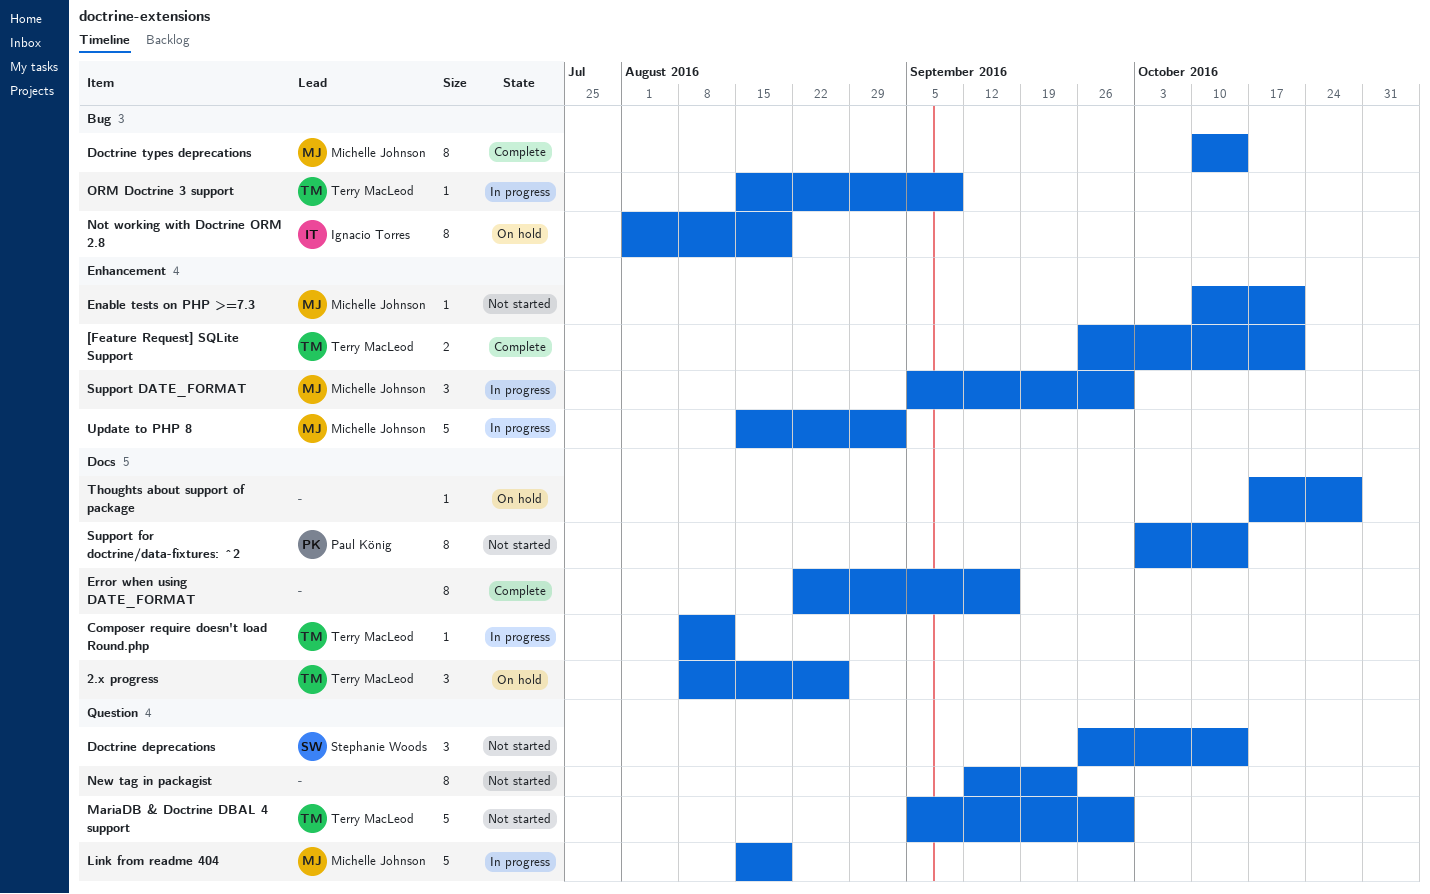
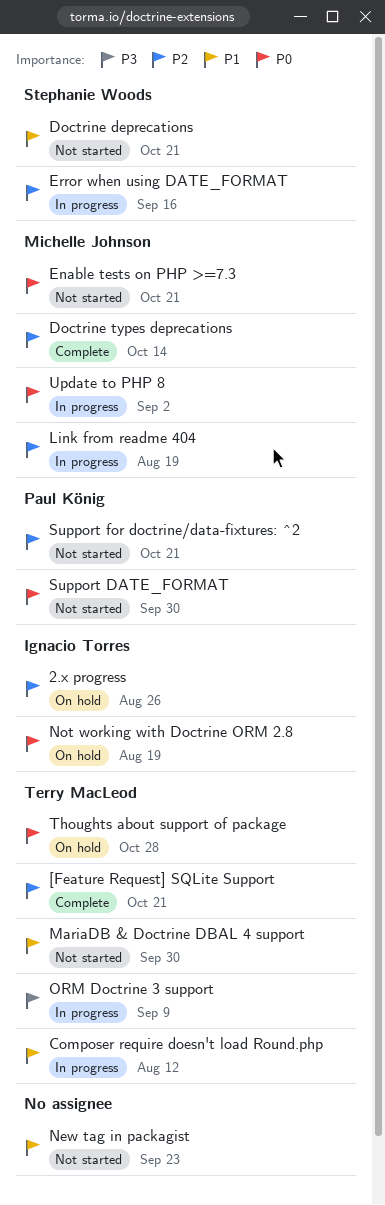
2.x progress, owner: Terry MacLeod -> Ignacio Torres
Doctrine deprecations, due: Oct 14 -> Oct 21
Error when using DATE_FORMAT, status: Complete -> In progress
Error when using DATE_FORMAT, owner: none -> Stephanie Woods
Support DATE_FORMAT, status: In progress -> Not started
Support DATE_FORMAT, owner: Michelle Johnson -> Paul König
Support for doctrine/data-fixtures: ^2, due: Oct 14 -> Oct 21
Thoughts about support of package, owner: none -> Terry MacLeod

